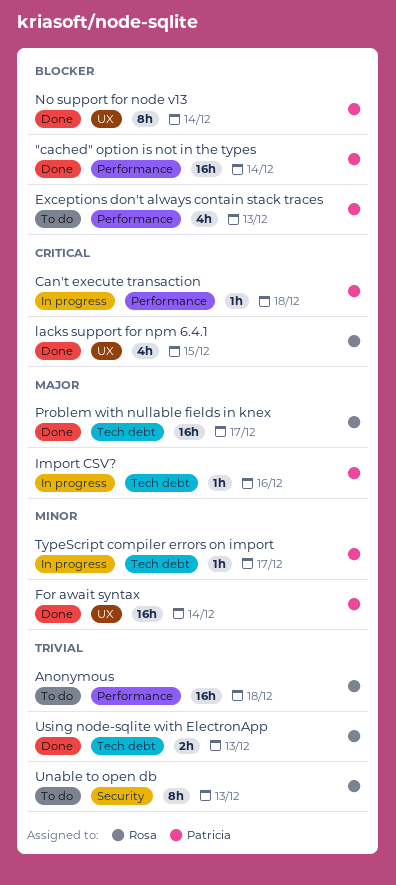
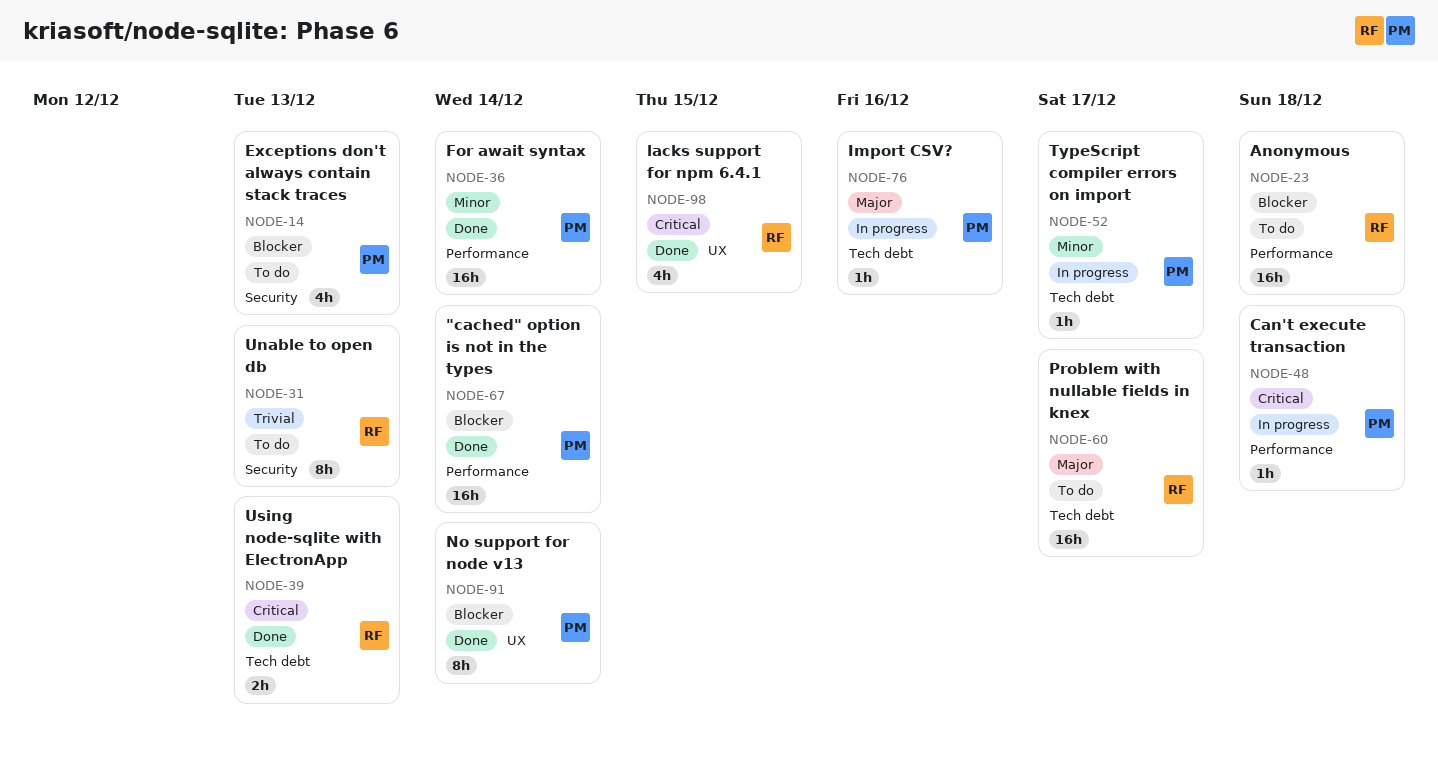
Anonymous, priority: Trivial -> Blocker
Exceptions don't always contain stack traces, label: Performance -> Security
For await syntax, label: UX -> Performance
Problem with nullable fields in knex, status: Done -> To do
Using node-sqlite with ElectronApp, priority: Trivial -> Critical

